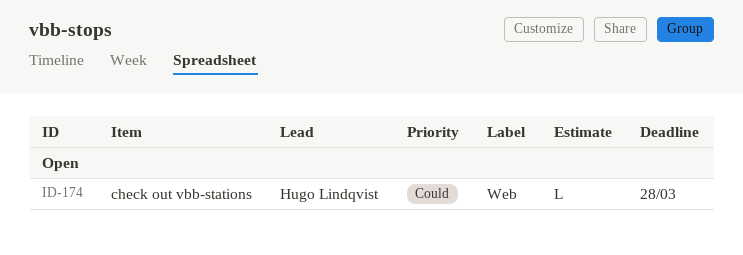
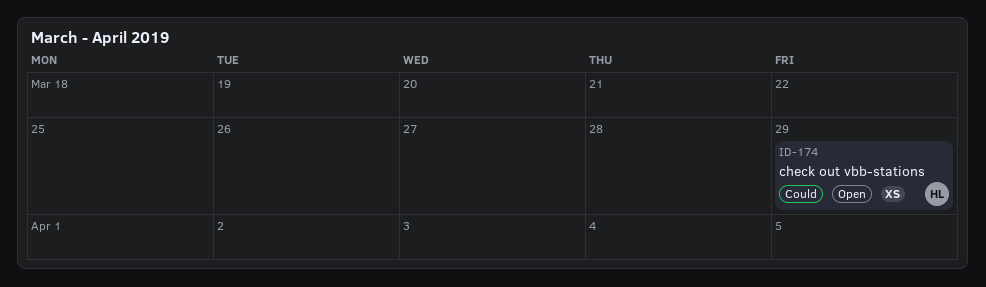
ID-174, estimate: L -> XS
ID-174, due: Mar 28 -> Mar 29

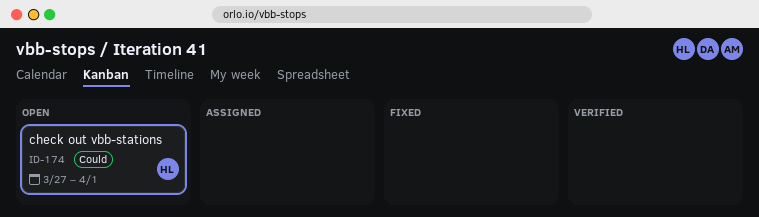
ID-174, due: Mar 29 -> Apr 1

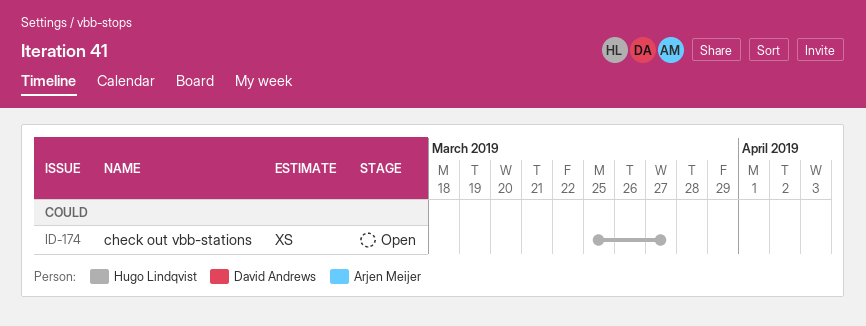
ID-174, start: Mar 27 -> Mar 25
ID-174, due: Apr 1 -> Mar 27

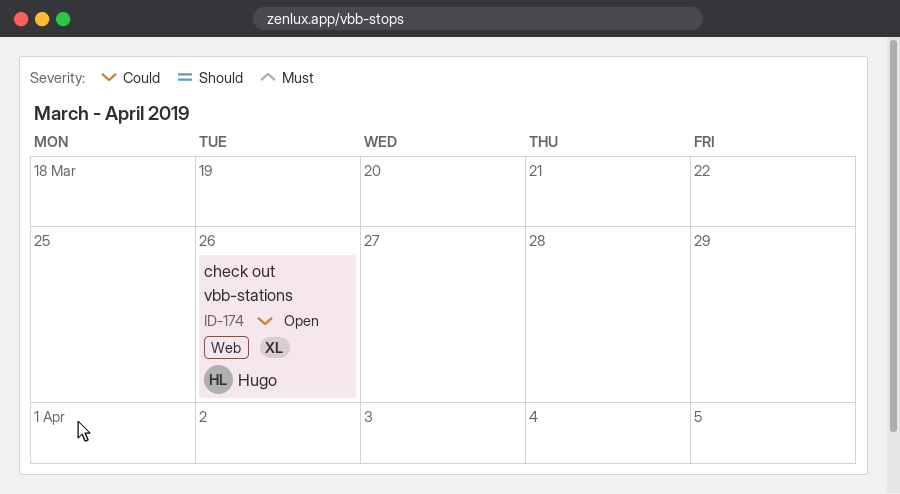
ID-174, estimate: XS -> XL
ID-174, due: Mar 27 -> Mar 26

